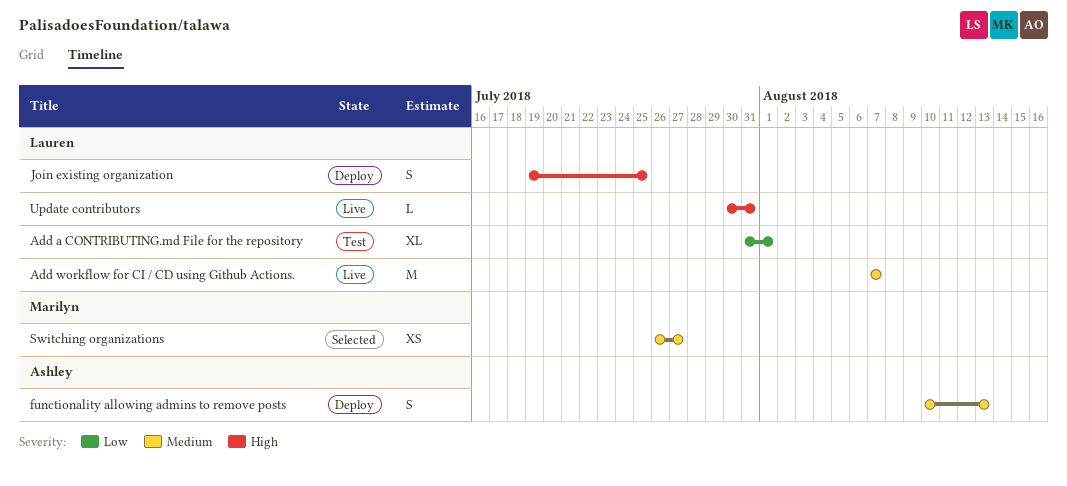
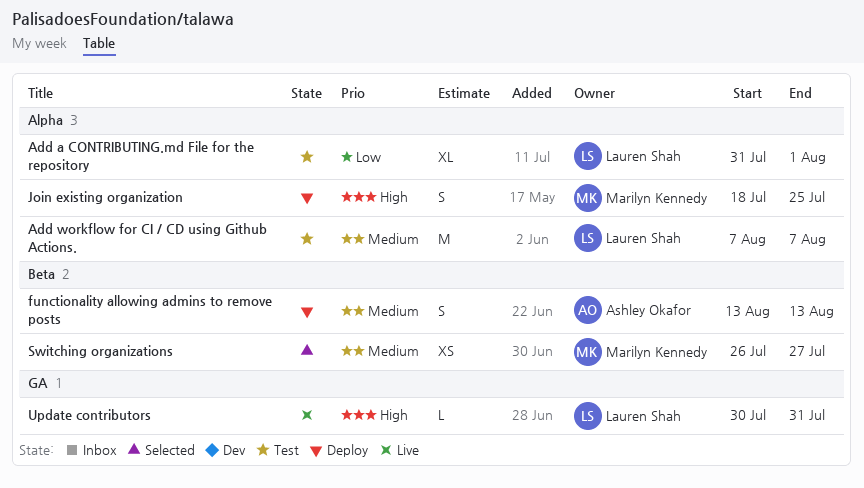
Add workflow for CI / CD using Github Actions., status: Live -> Test
functionality allowing admins to remove posts, start: Aug 10 -> Aug 13
Join existing organization, owner: Lauren Shah -> Marilyn Kennedy
Join existing organization, start: Jul 19 -> Jul 18

